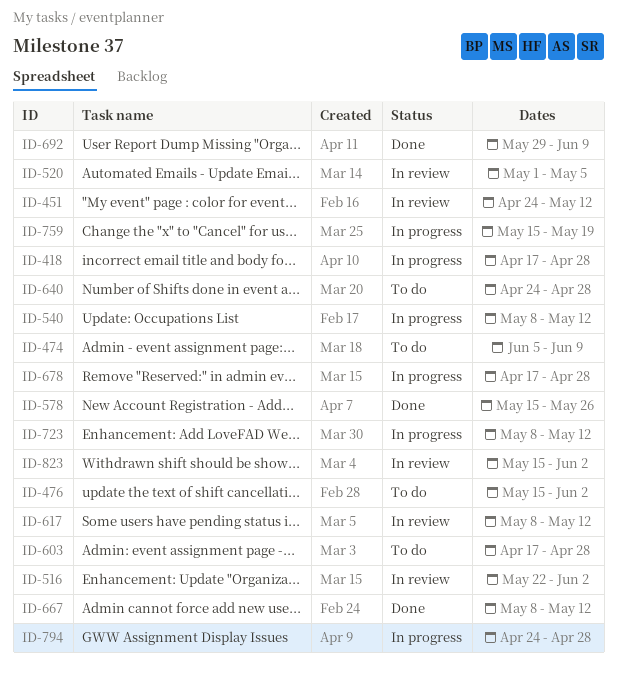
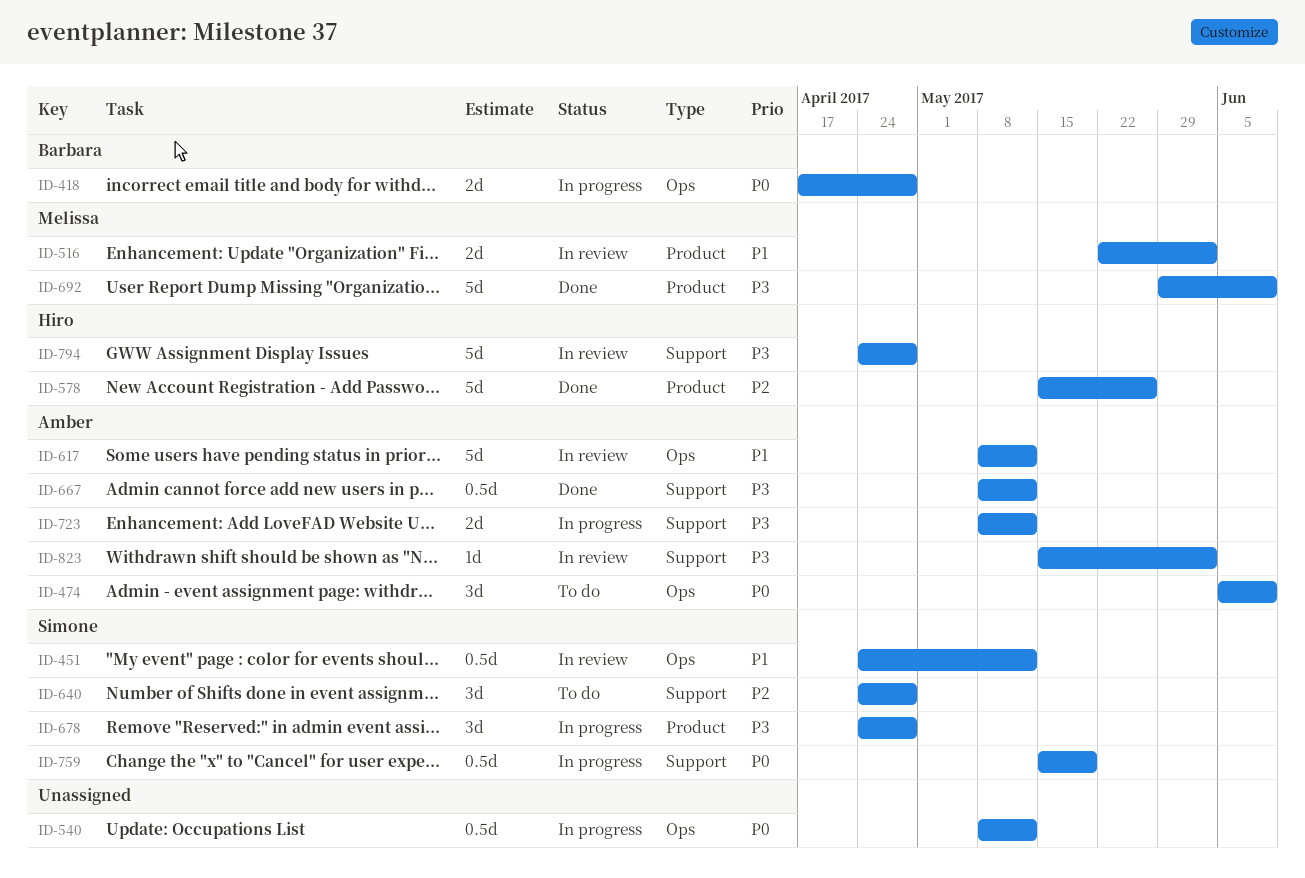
ID-476: present -> none
ID-520: present -> none
ID-603: present -> none
ID-678, start: Apr 17 -> Apr 24
ID-794, status: In progress -> In review

